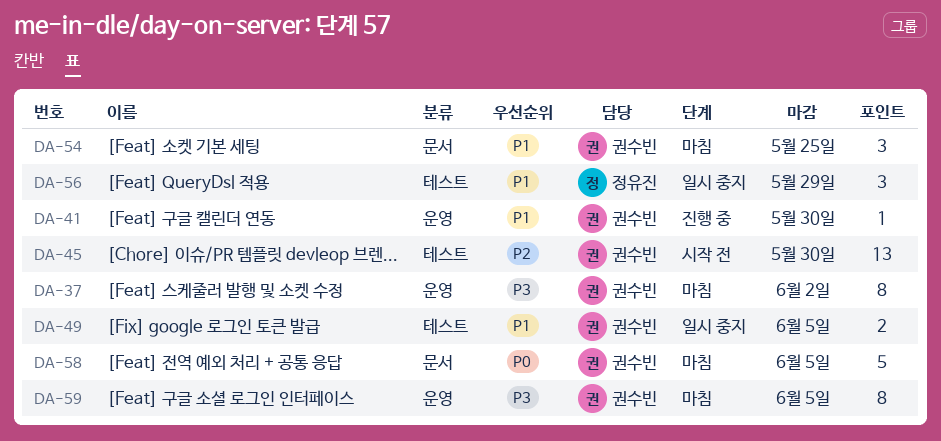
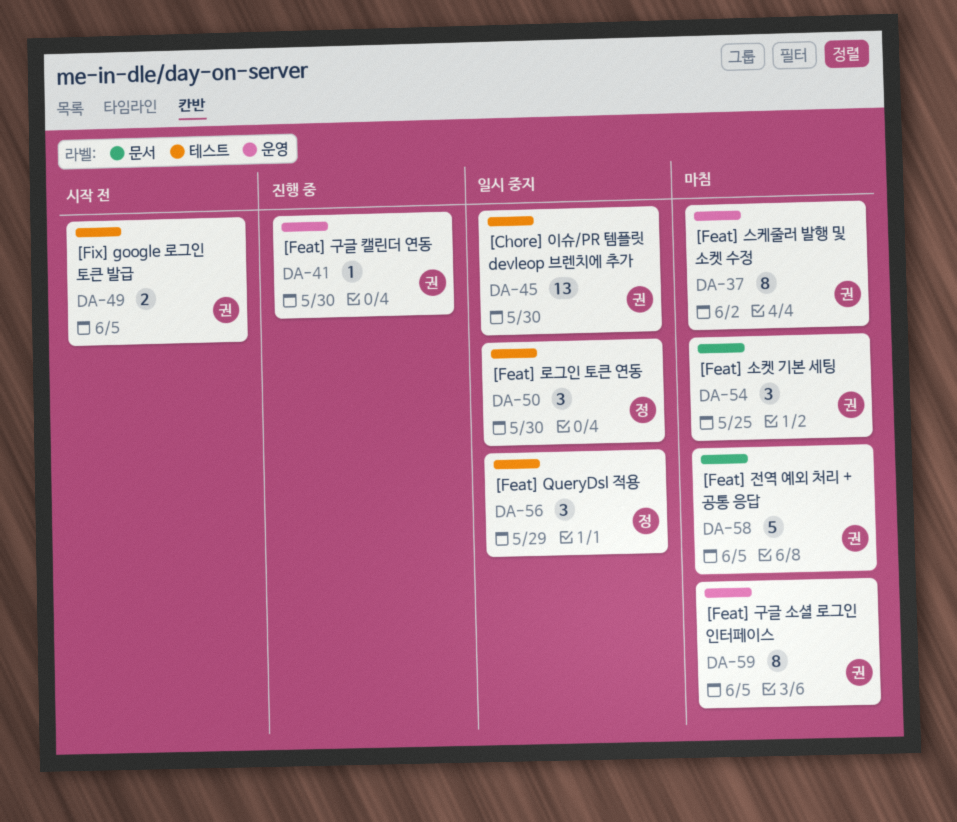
DA-45, status: 시작 전 -> 일시 중지
DA-49, status: 일시 중지 -> 시작 전
DA-50: none -> present

